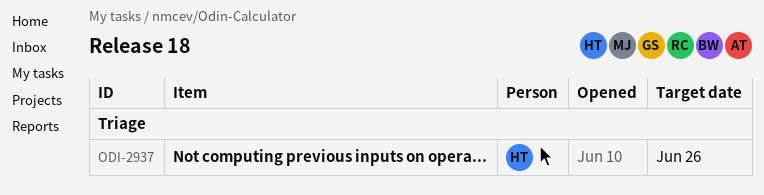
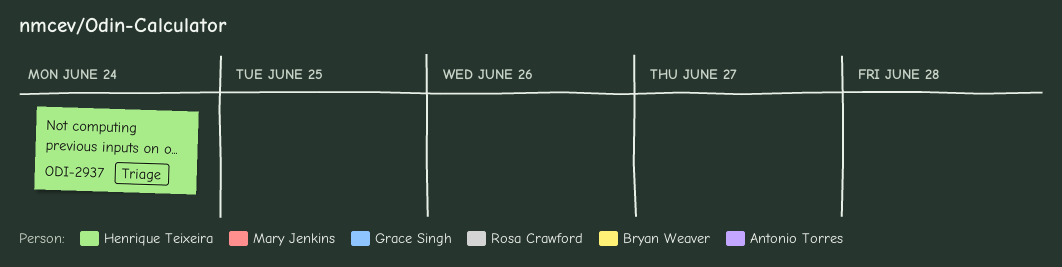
ODI-2937, due: Jun 26 -> Jun 24

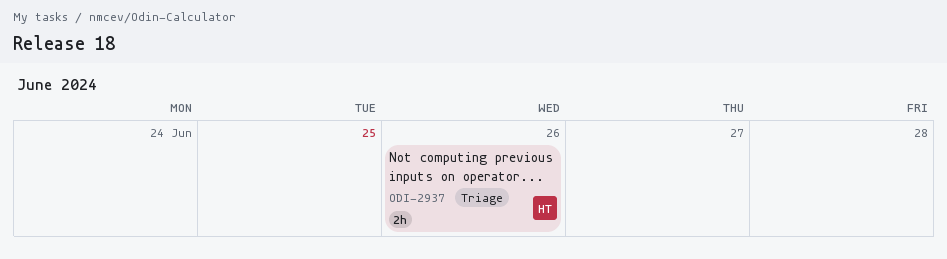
ODI-2937, due: Jun 24 -> Jun 26

